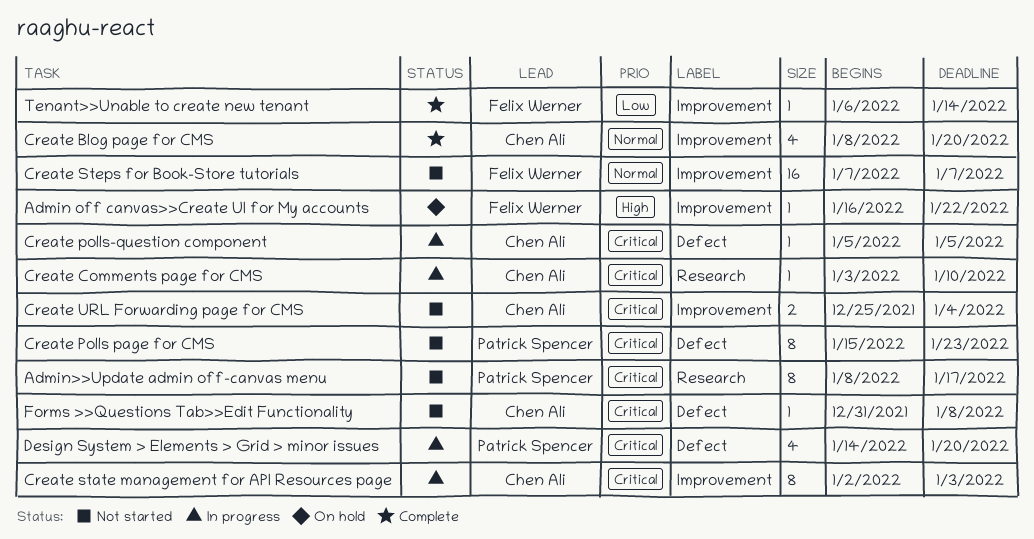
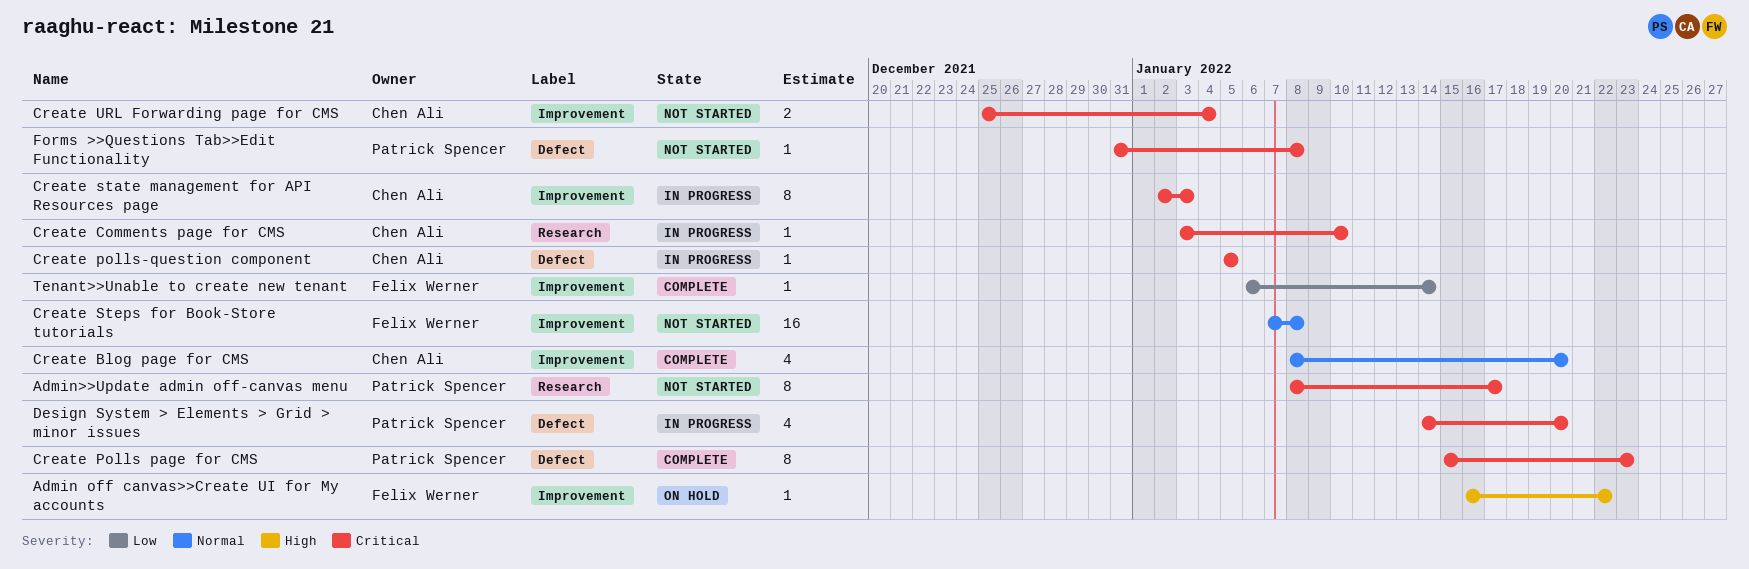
Create Polls page for CMS, status: Not started -> Complete
Create Steps for Book-Store tutorials, due: Jan 7 -> Jan 8
Forms >>Questions Tab>>Edit Functionality, owner: Chen Ali -> Patrick Spencer

